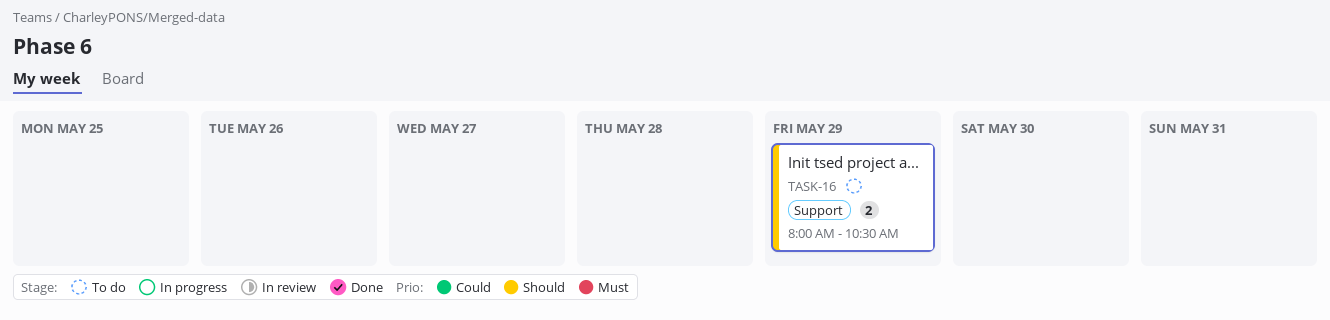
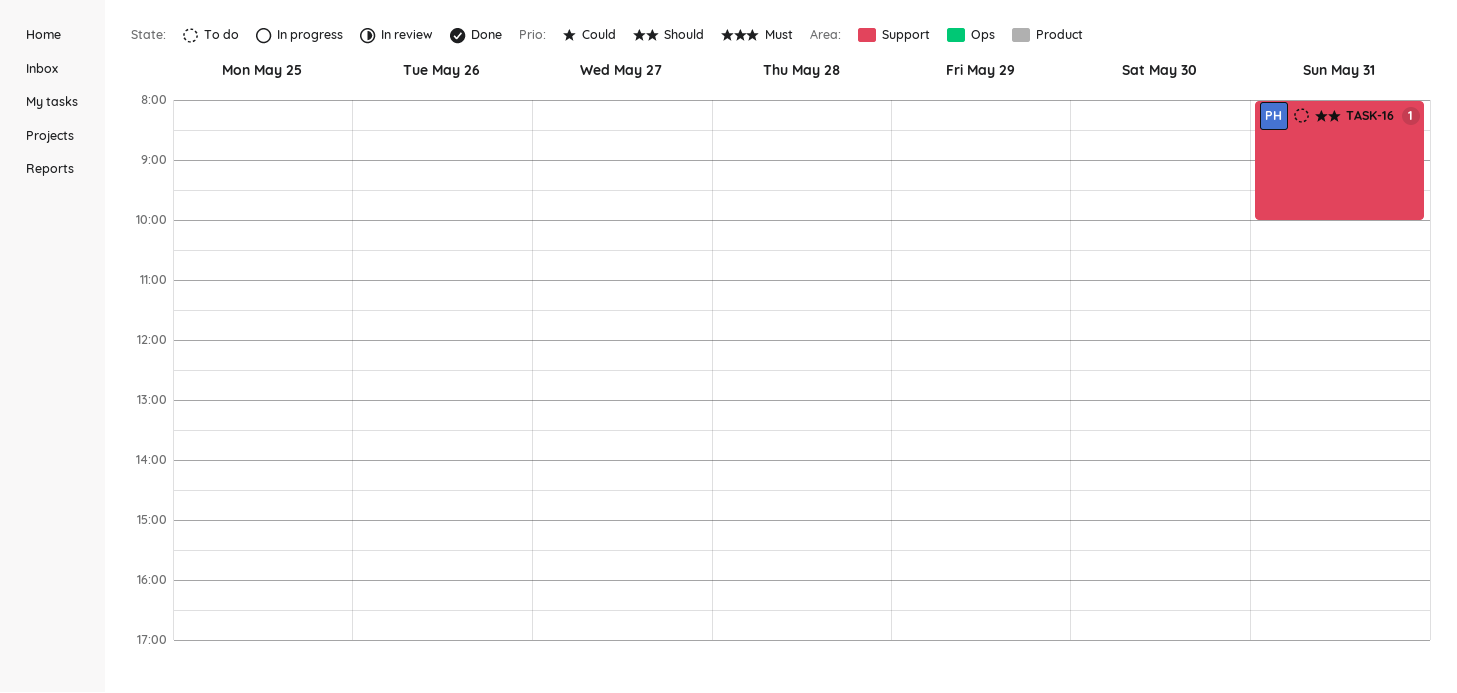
TASK-16, estimate: 2 -> 1
TASK-16, day: May 29 -> May 31
TASK-16, ends: 10:30 -> 10:00

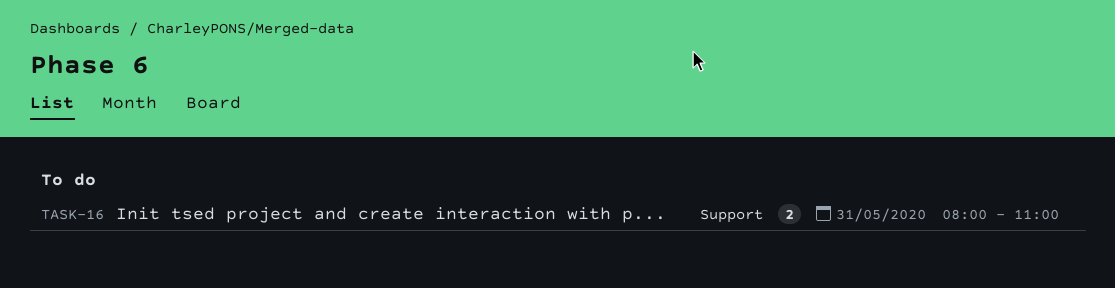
TASK-16, estimate: 1 -> 2
TASK-16, ends: 10:00 -> 11:00

